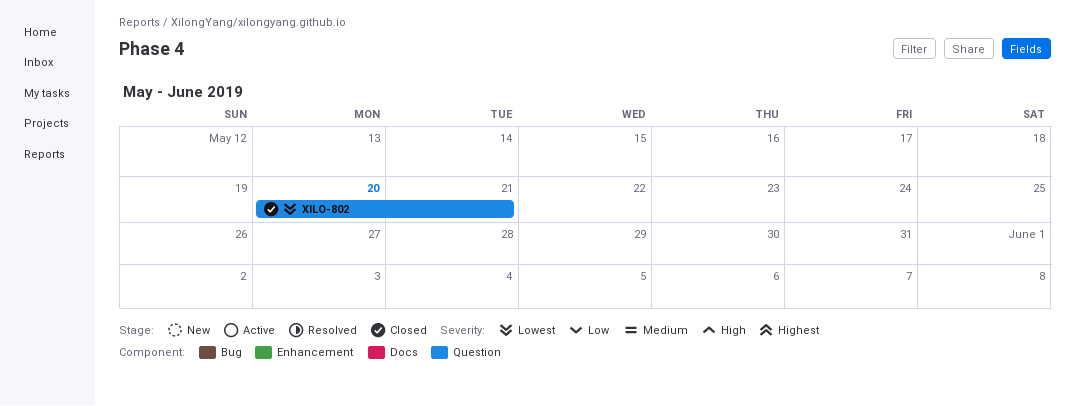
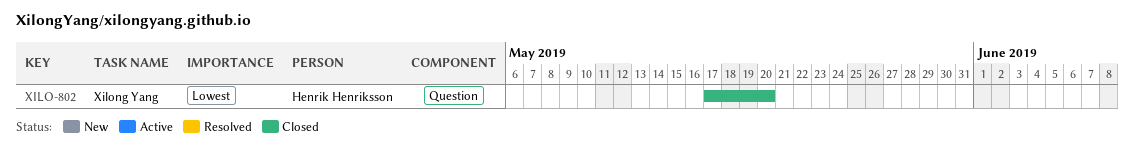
XILO-802, start: May 20 -> May 17
XILO-802, due: May 21 -> May 20

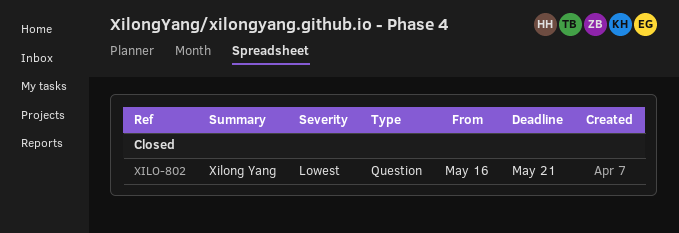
XILO-802, start: May 17 -> May 16
XILO-802, due: May 20 -> May 21

